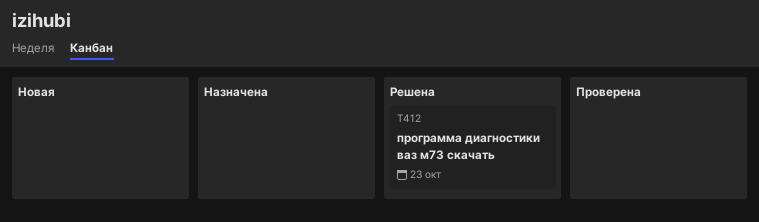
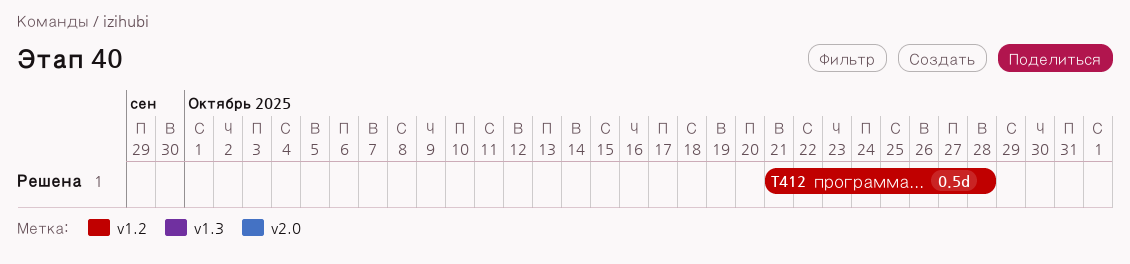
T412, due: Oct 23 -> Oct 28

